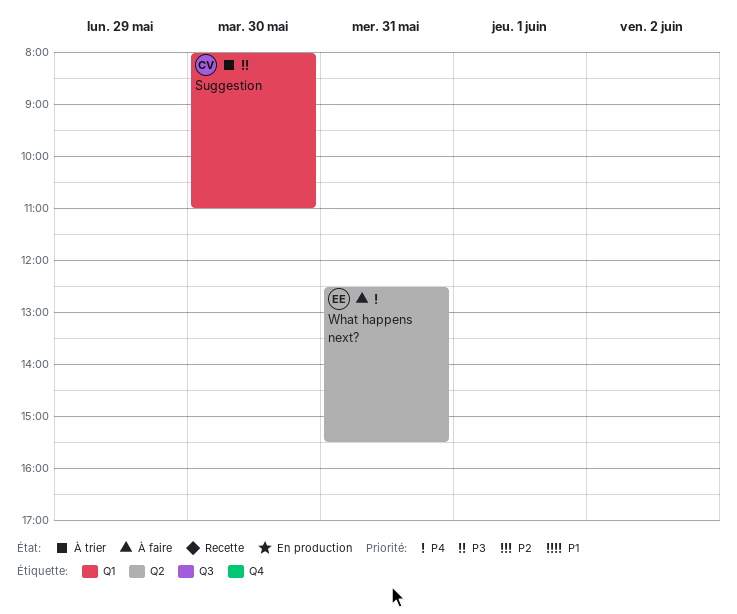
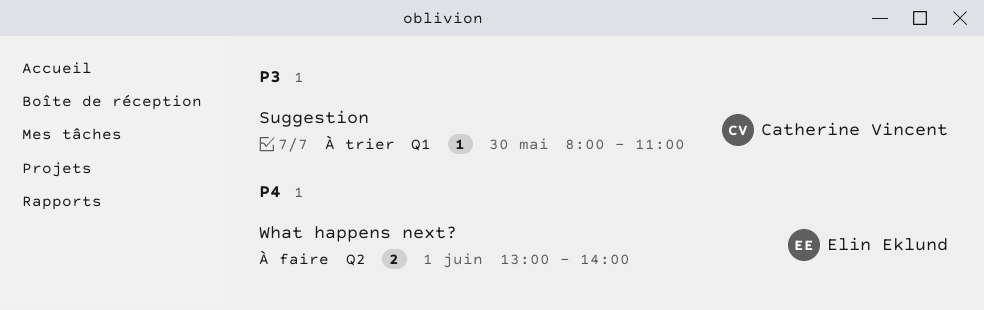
What happens next?, day: May 31 -> Jun 1
What happens next?, begins: 12:30 -> 13:00
What happens next?, ends: 15:30 -> 14:00

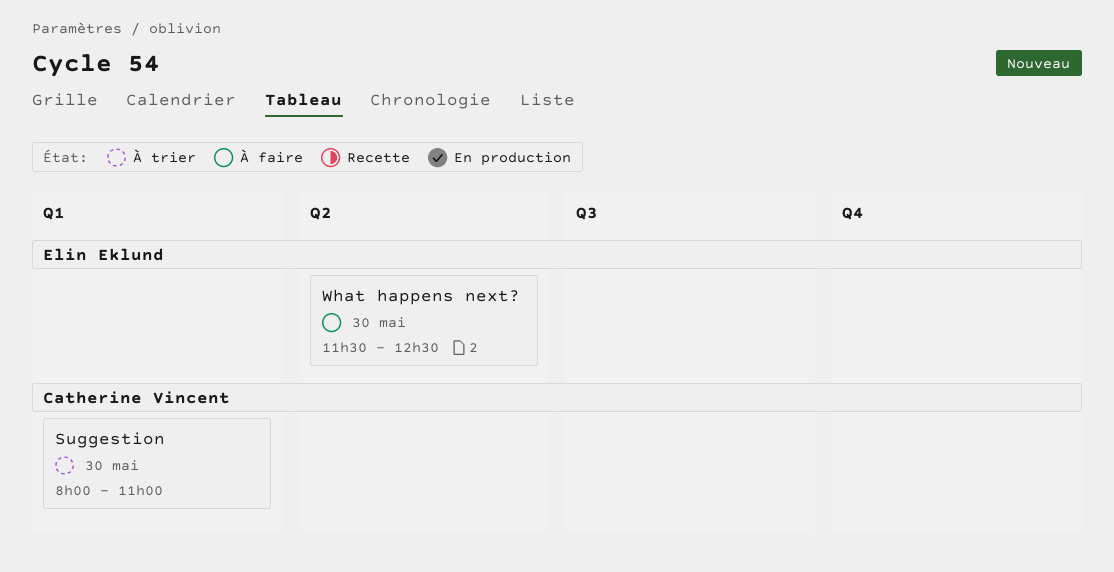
What happens next?, day: Jun 1 -> May 30
What happens next?, begins: 13:00 -> 11:30
What happens next?, ends: 14:00 -> 12:30

